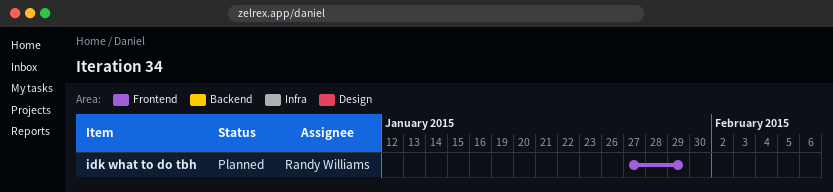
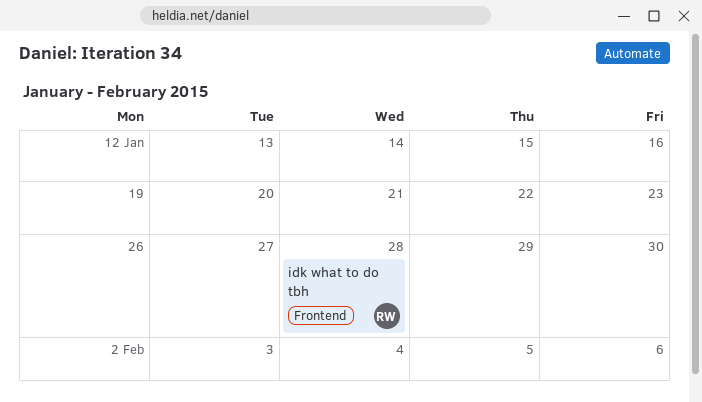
idk what to do tbh, due: Jan 29 -> Jan 28

